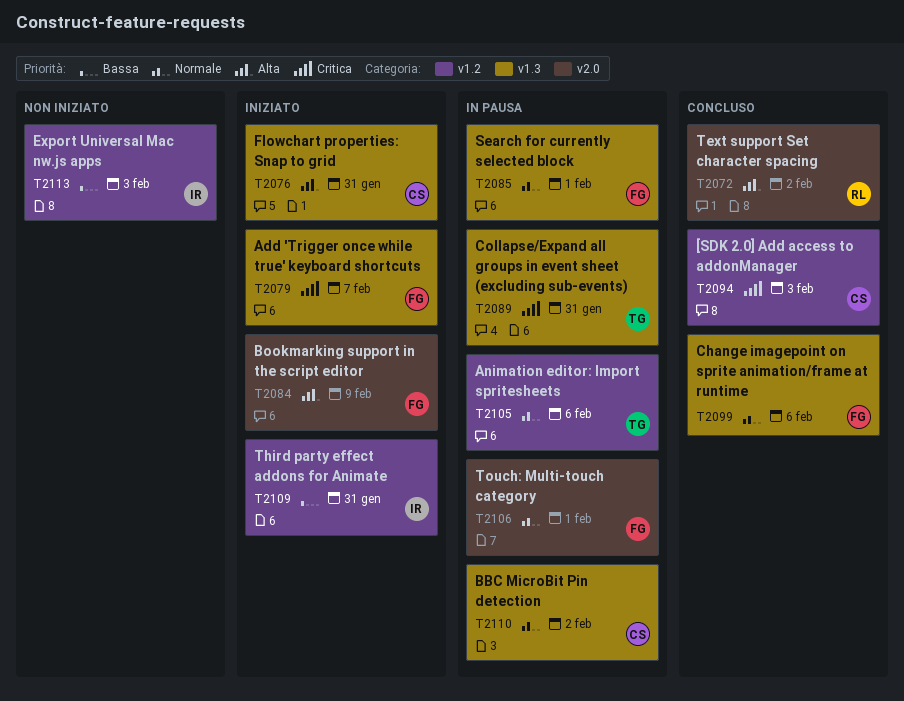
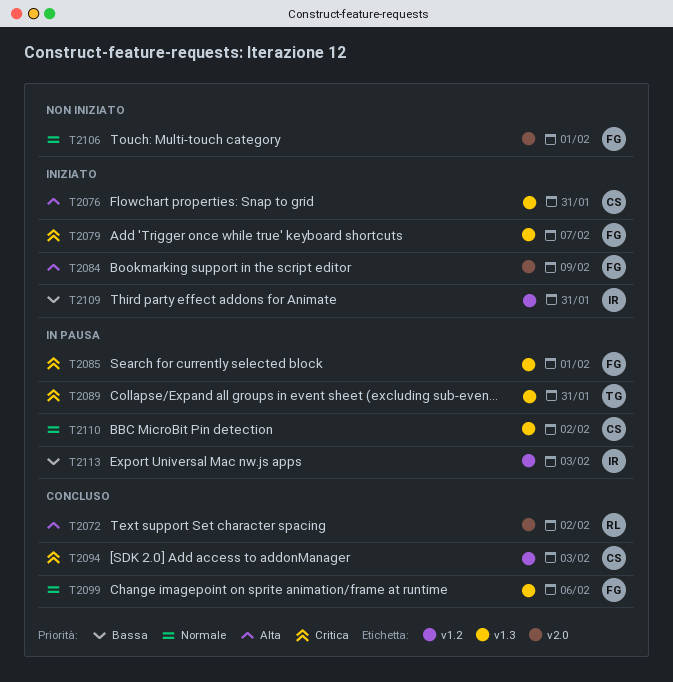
T2085, priority: Normale -> Critica
T2105: present -> none
T2106, status: In pausa -> Non iniziato
T2113, status: Non iniziato -> In pausa

